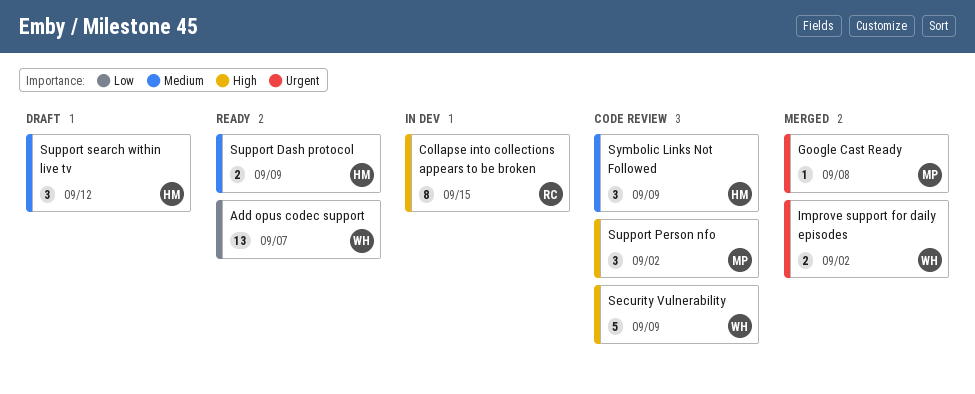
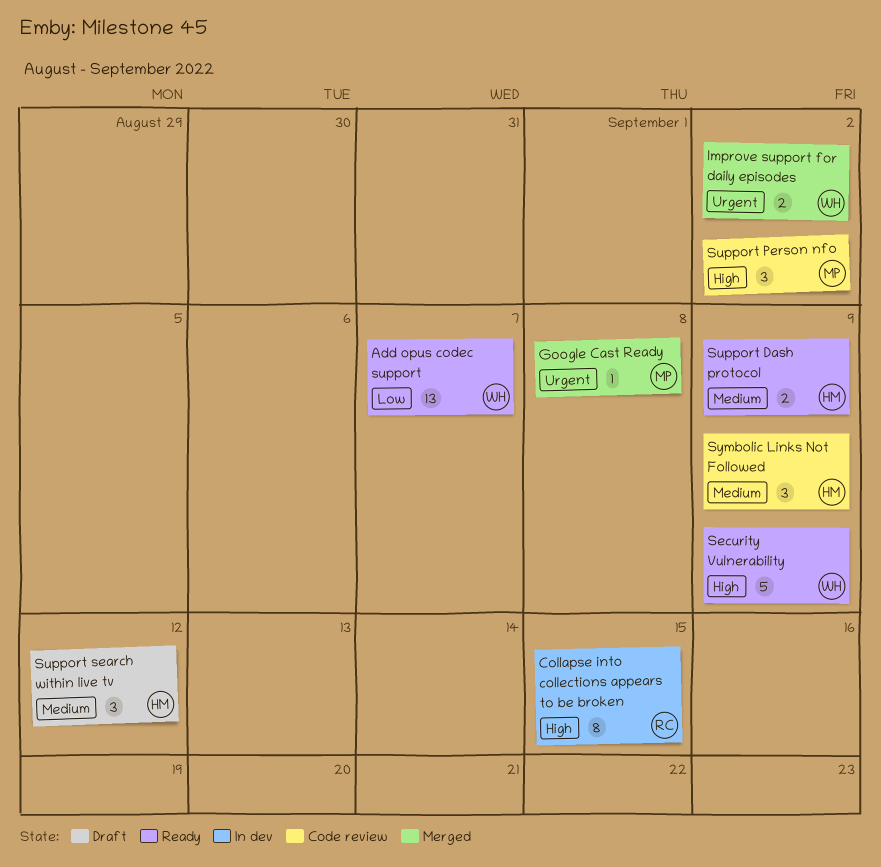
Security Vulnerability, status: Code review -> Ready

